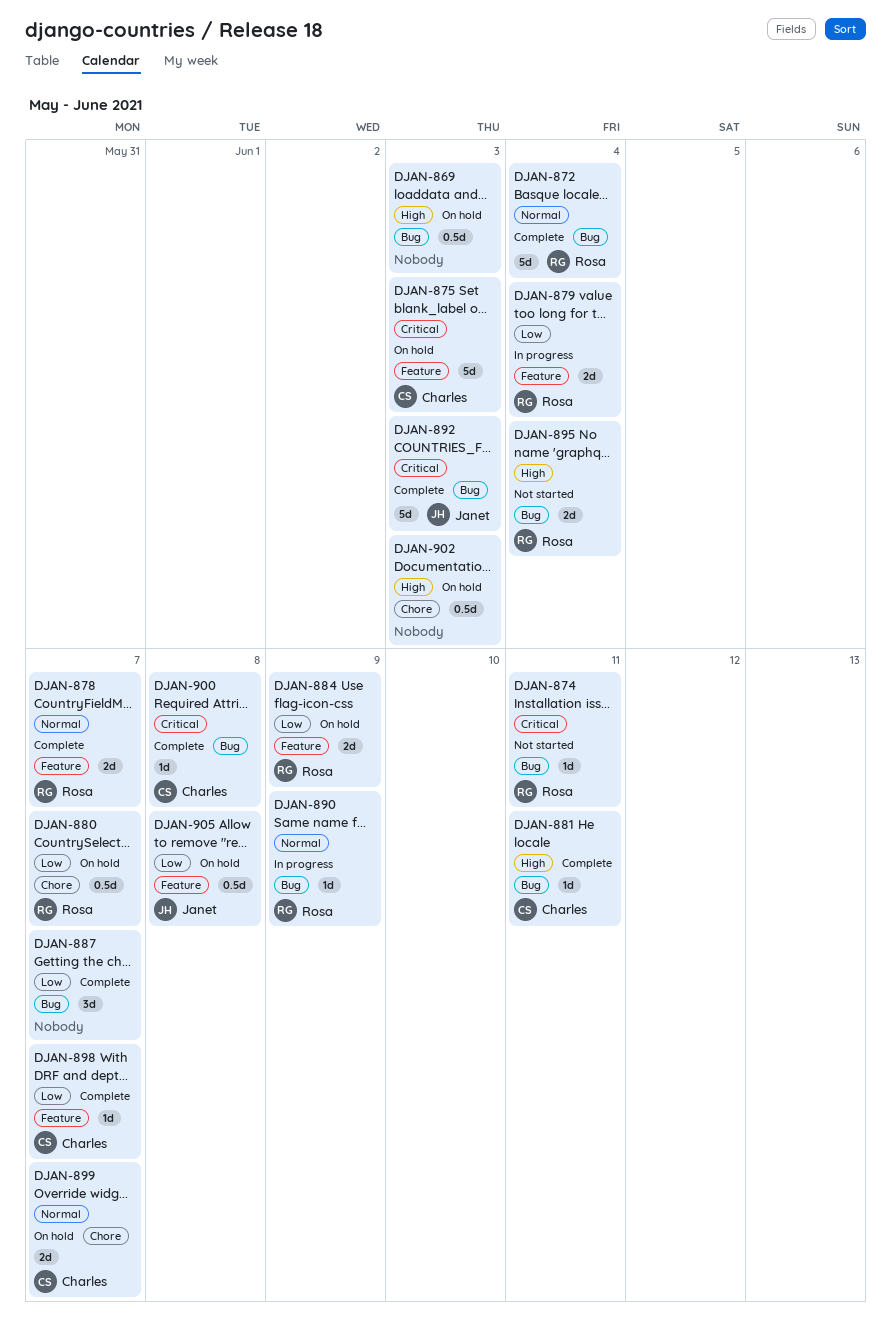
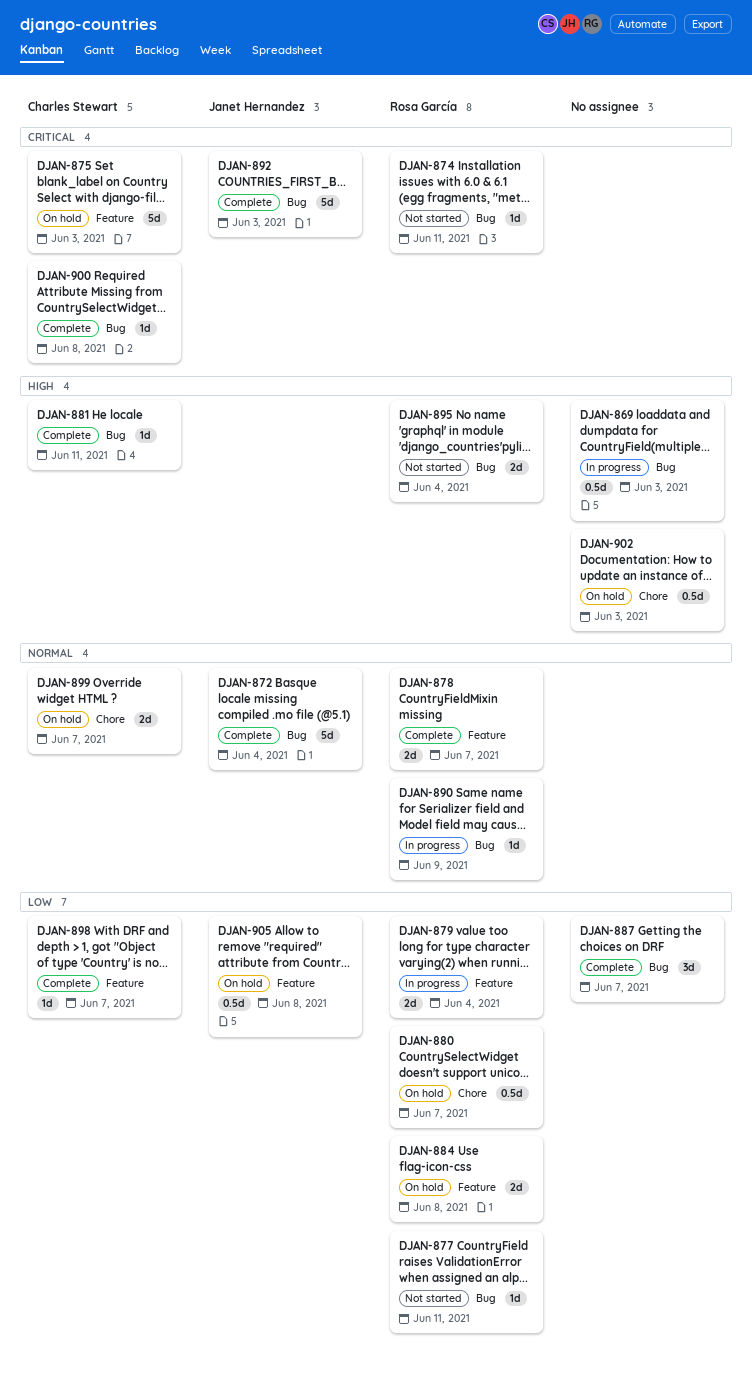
DJAN-869, status: On hold -> In progress
DJAN-872, owner: Rosa García -> Janet Hernandez
DJAN-877: none -> present
DJAN-884, due: Jun 9 -> Jun 8

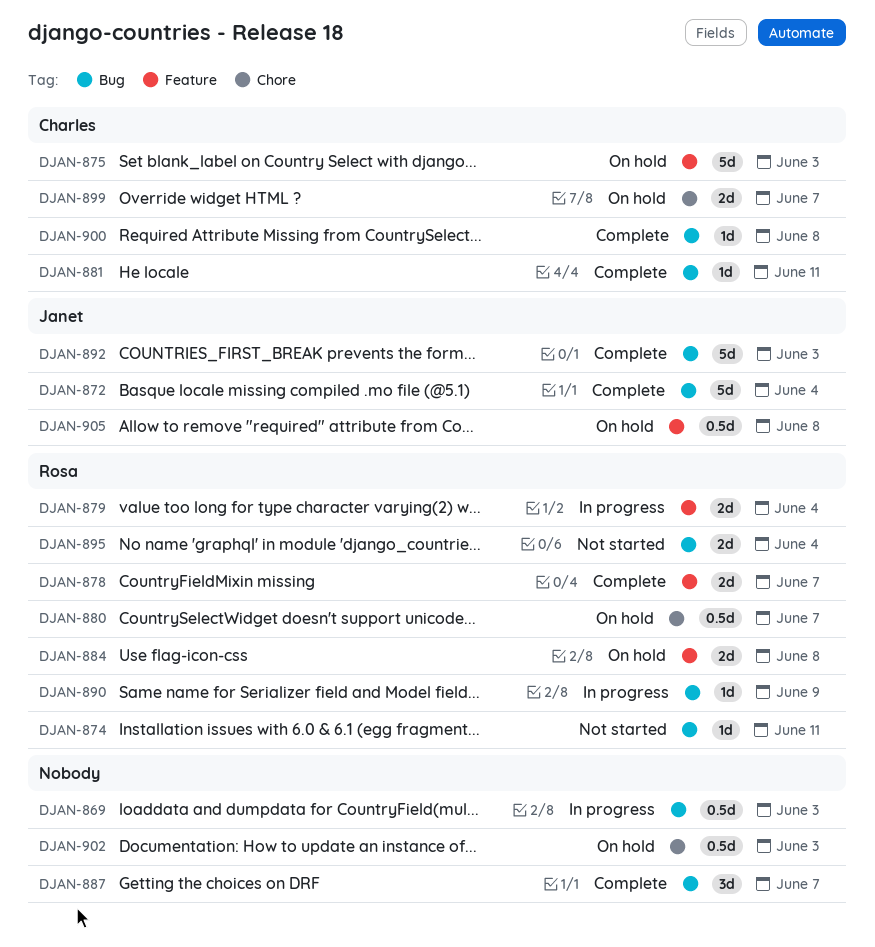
DJAN-877: present -> none
DJAN-898: present -> none

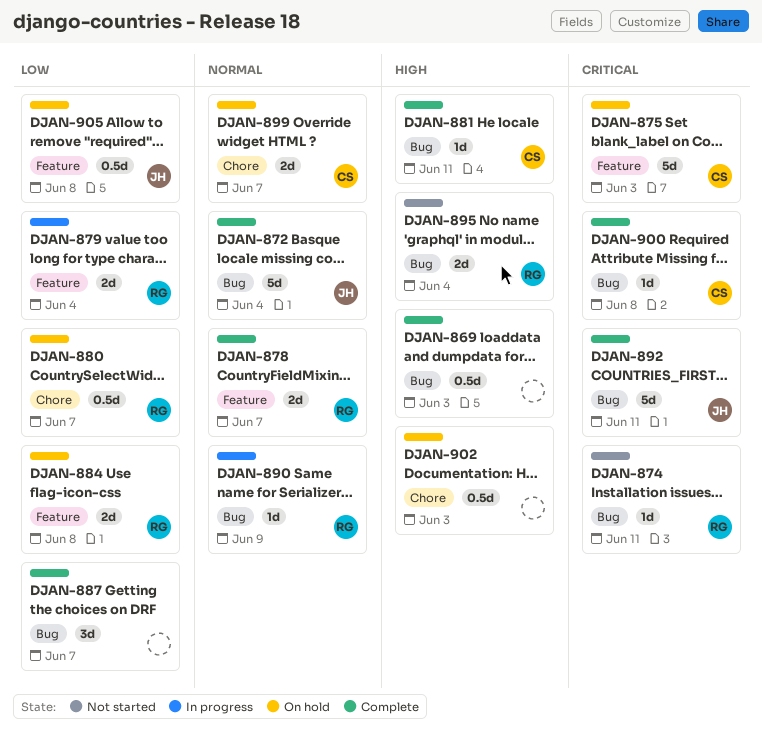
DJAN-869, status: In progress -> Complete
DJAN-892, due: Jun 3 -> Jun 11

